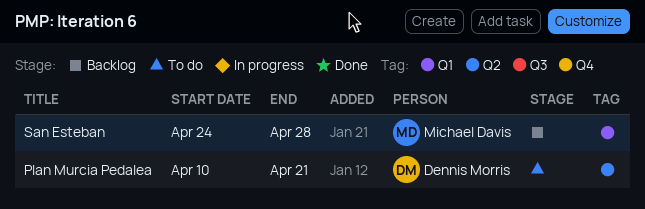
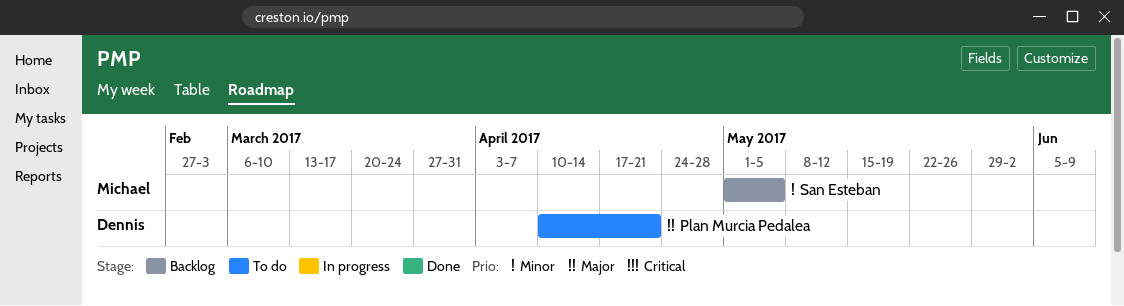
San Esteban, start: Apr 24 -> May 1
San Esteban, due: Apr 28 -> May 5

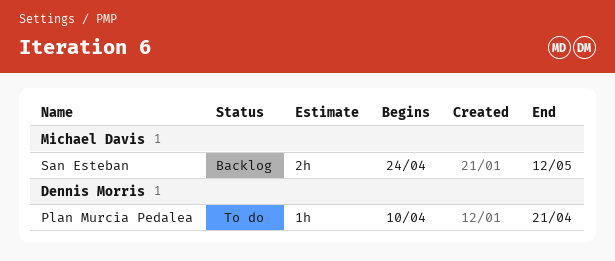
San Esteban, start: May 1 -> Apr 24
San Esteban, due: May 5 -> May 12

